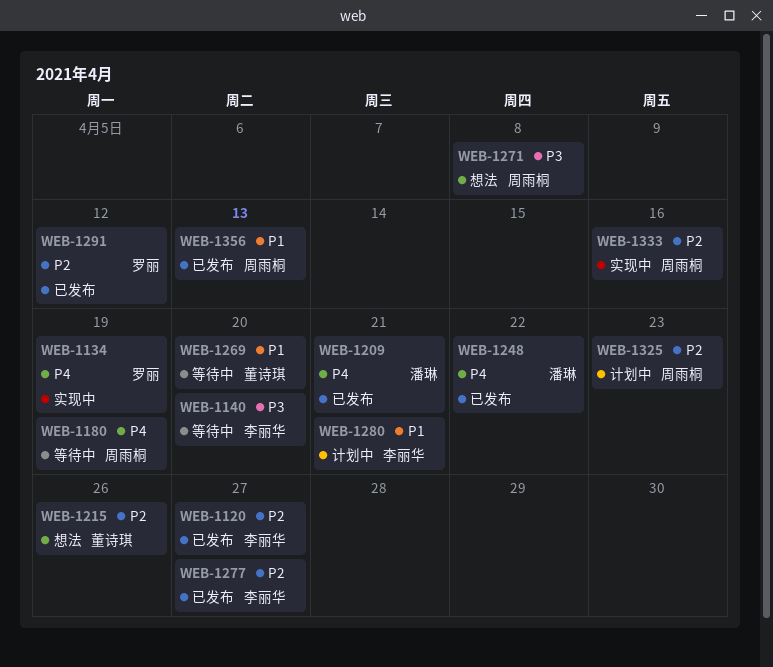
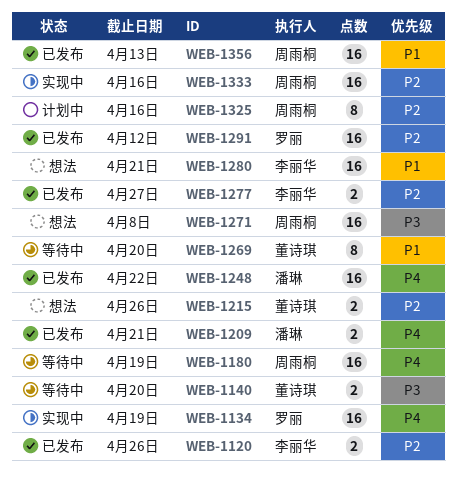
WEB-1120, due: Apr 27 -> Apr 26
WEB-1140, owner: 李丽华 -> 董诗琪
WEB-1280, status: 计划中 -> 想法
WEB-1325, due: Apr 23 -> Apr 16

